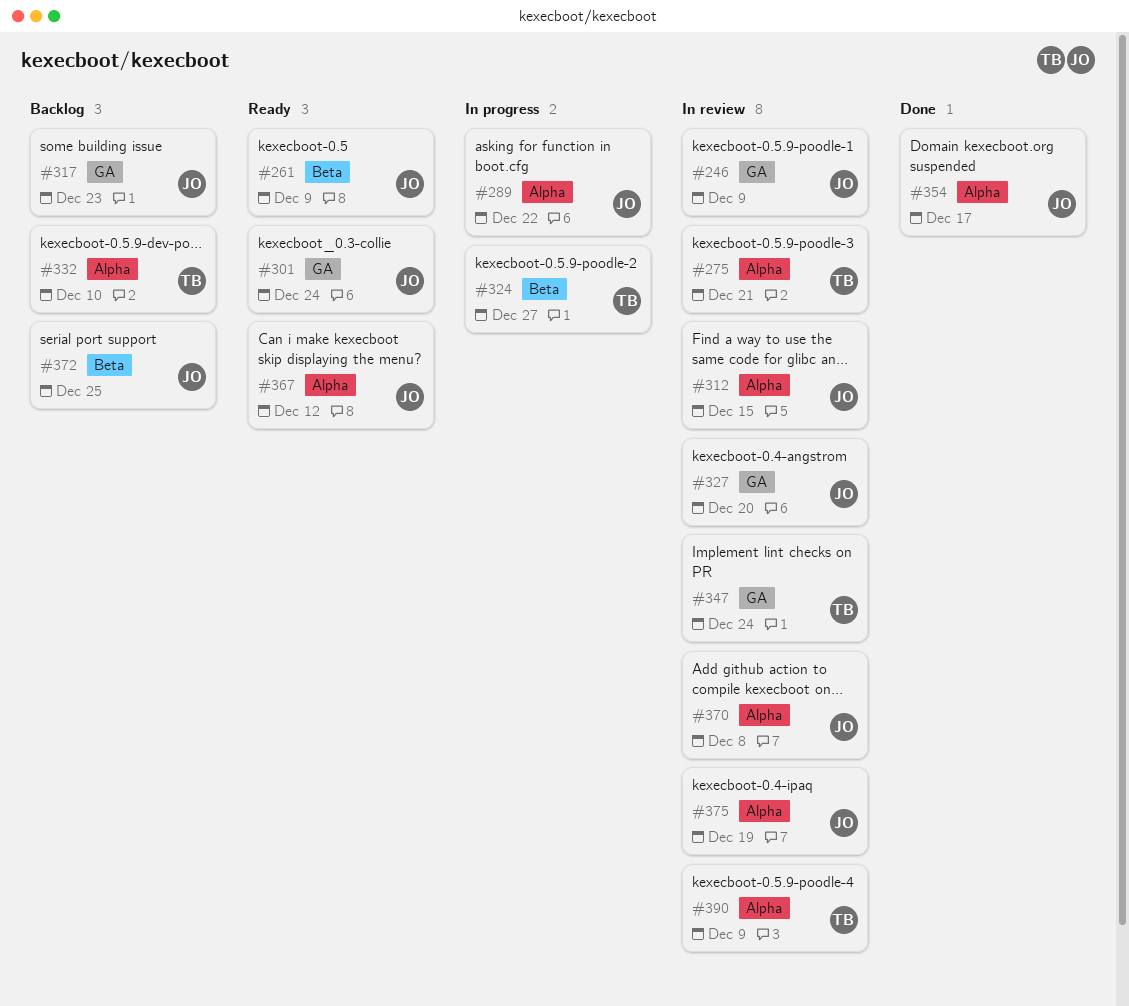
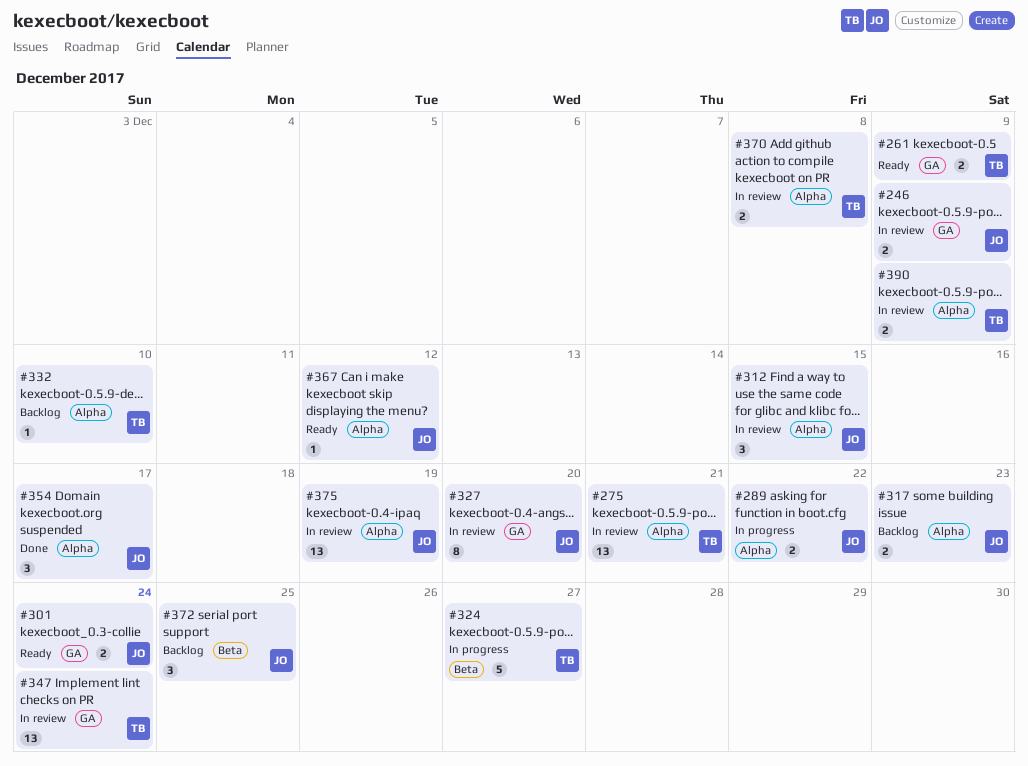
#261, owner: JO -> TB
#261, label: Beta -> GA
#317, label: GA -> Alpha
#370, owner: JO -> TB

